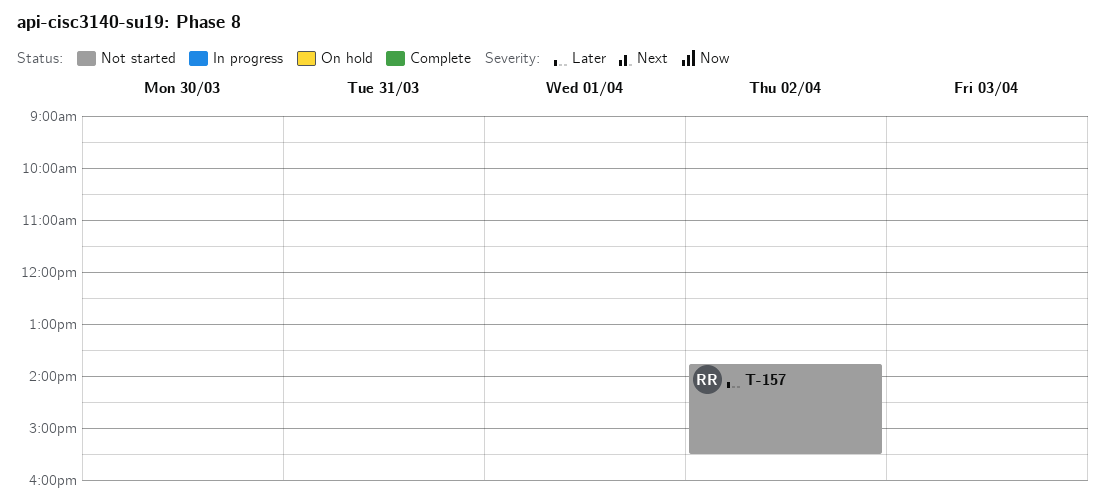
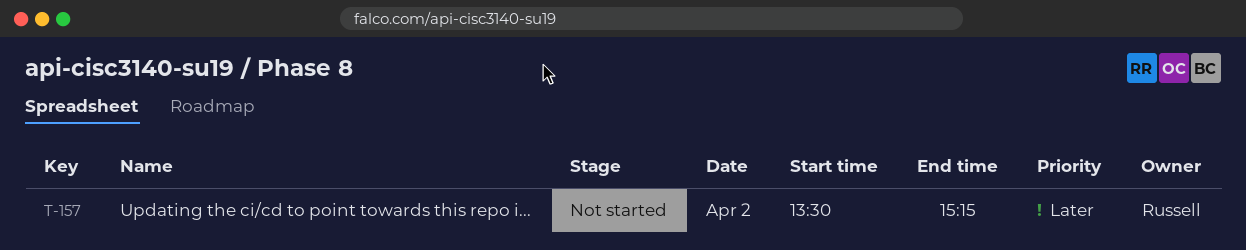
T-157, begins: 13:45 -> 13:30
T-157, ends: 15:30 -> 15:15

